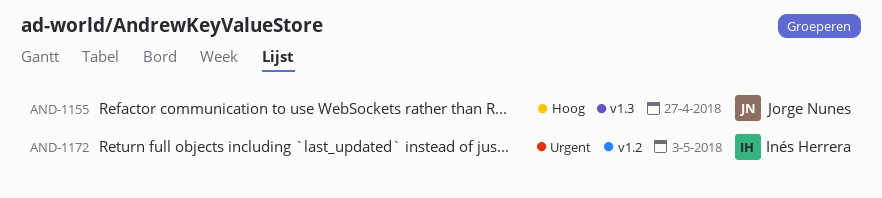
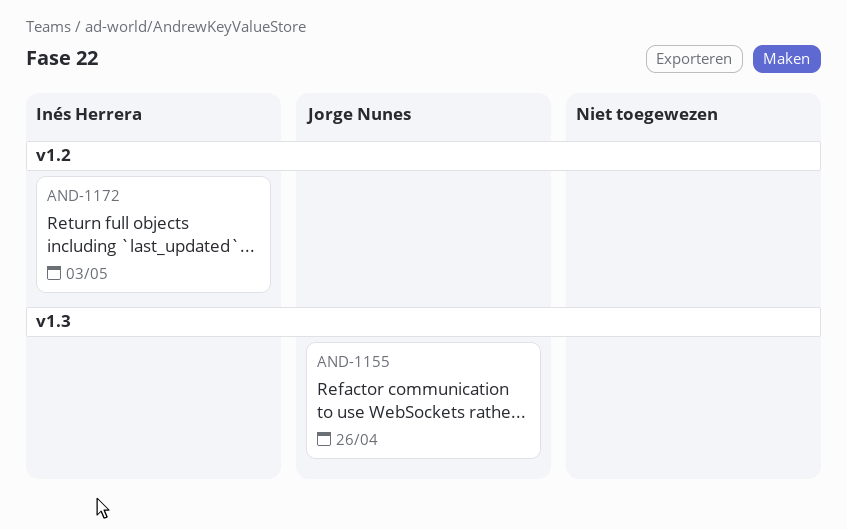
AND-1155, due: Apr 27 -> Apr 26

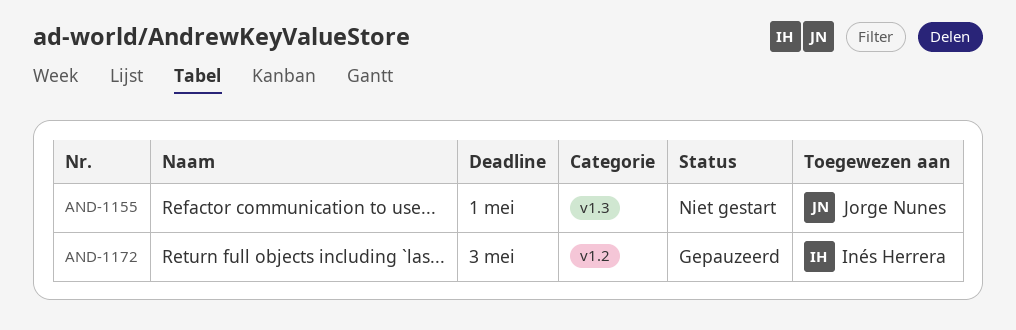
AND-1155, due: Apr 26 -> May 1

